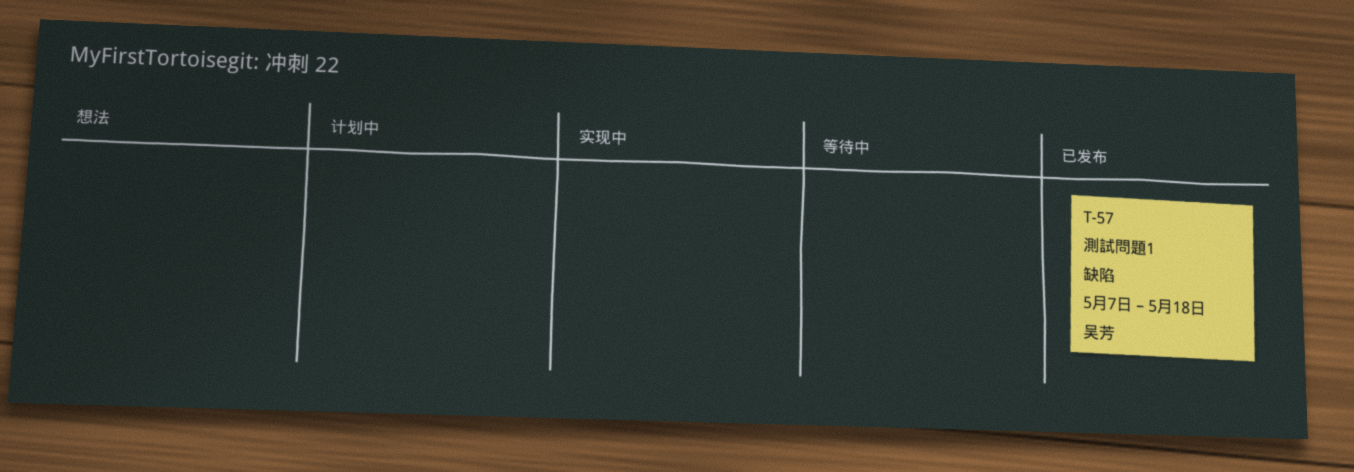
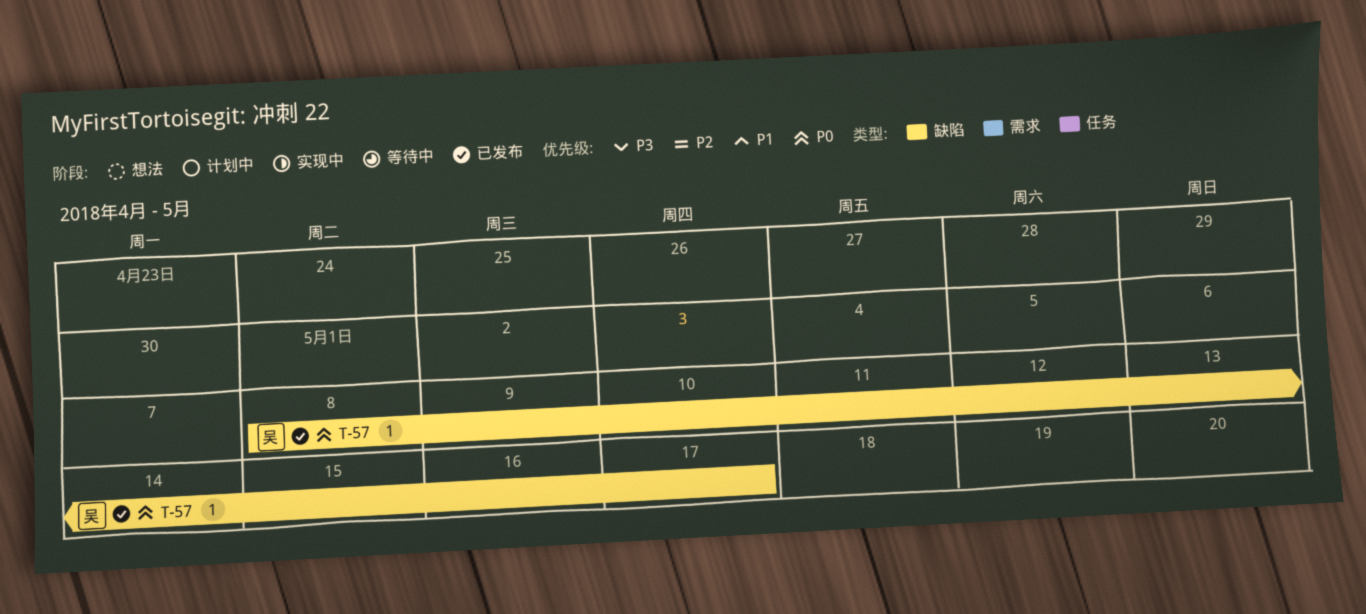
T-57, start: May 7 -> May 8
T-57, due: May 18 -> May 17

